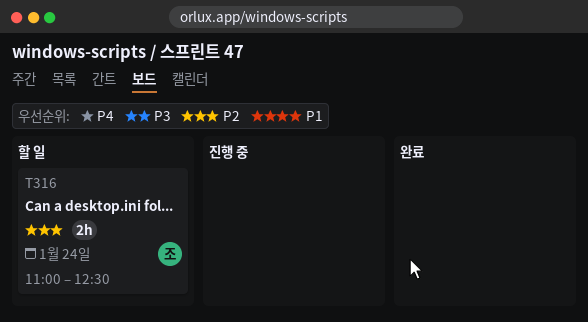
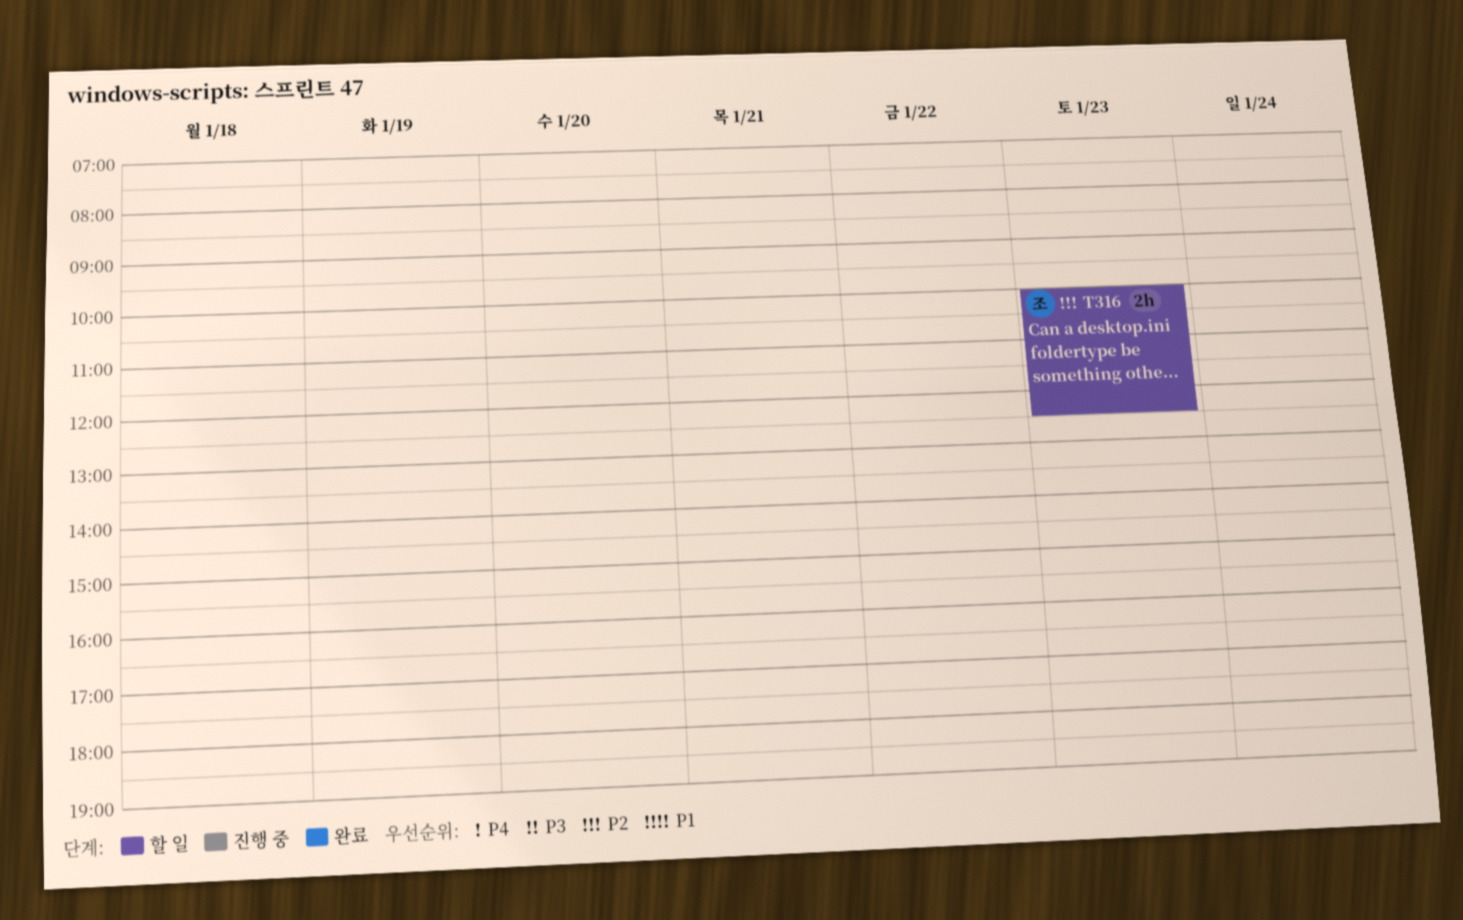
T316, day: Jan 24 -> Jan 23
T316, begins: 11:00 -> 10:00

